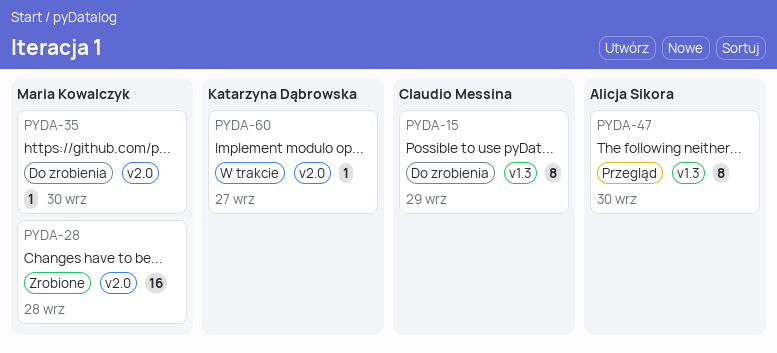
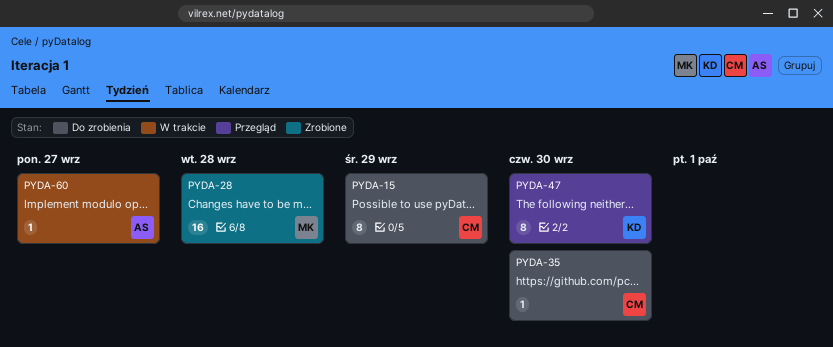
PYDA-35, owner: Maria Kowalczyk -> Claudio Messina
PYDA-47, owner: Alicja Sikora -> Katarzyna Dąbrowska
PYDA-60, owner: Katarzyna Dąbrowska -> Alicja Sikora

